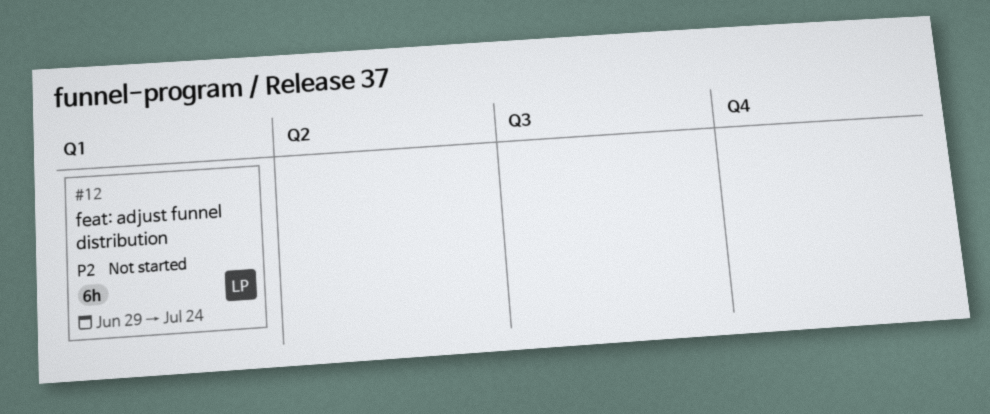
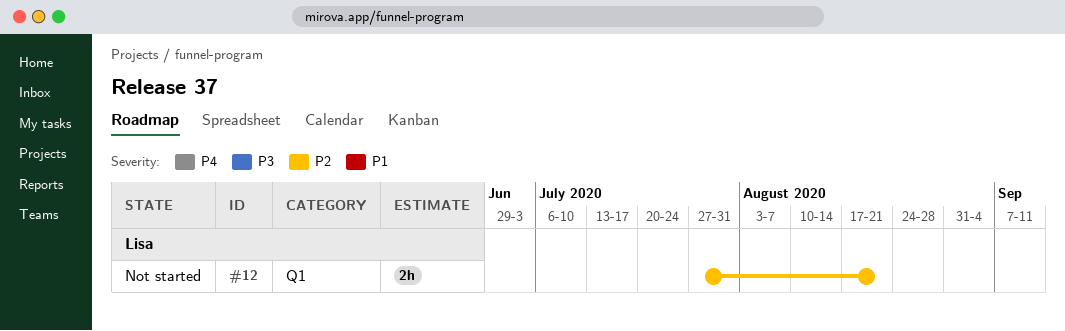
#12, estimate: 6h -> 2h
#12, start: Jun 29 -> Jul 27
#12, due: Jul 24 -> Aug 21

